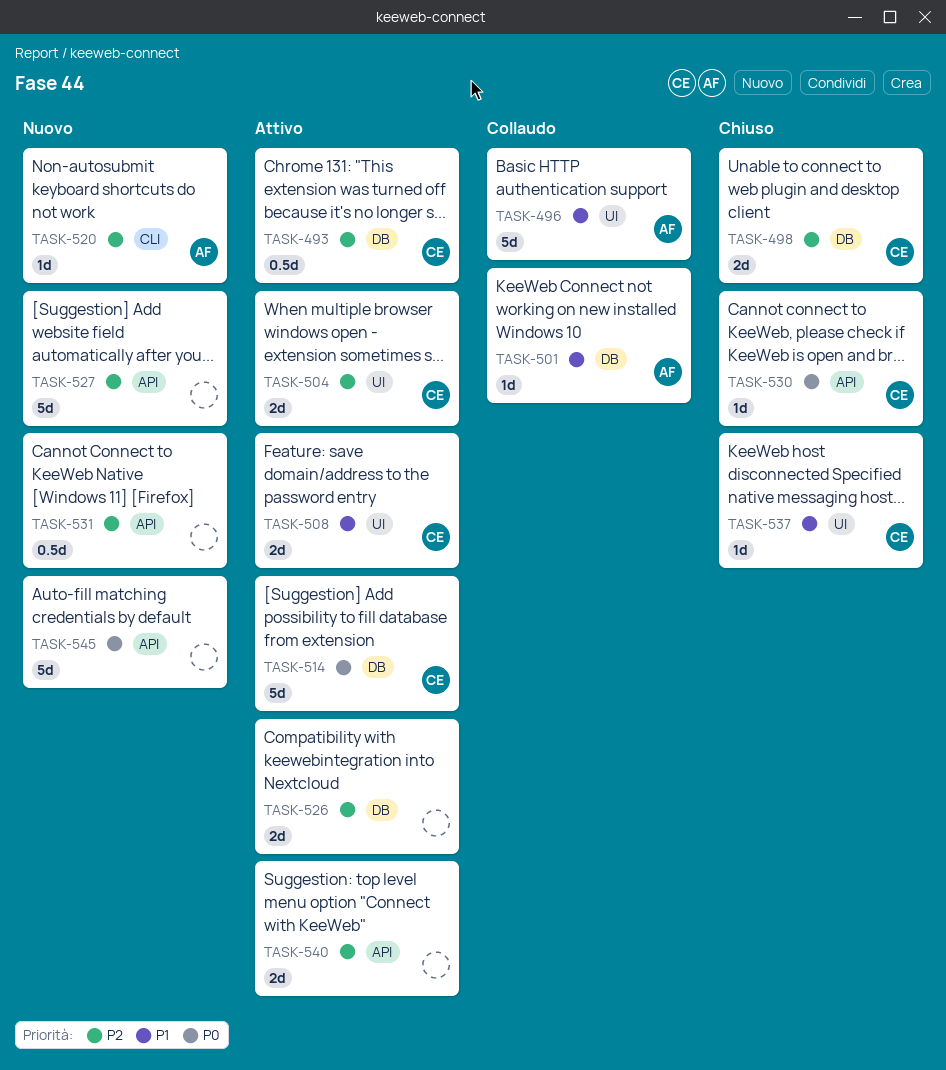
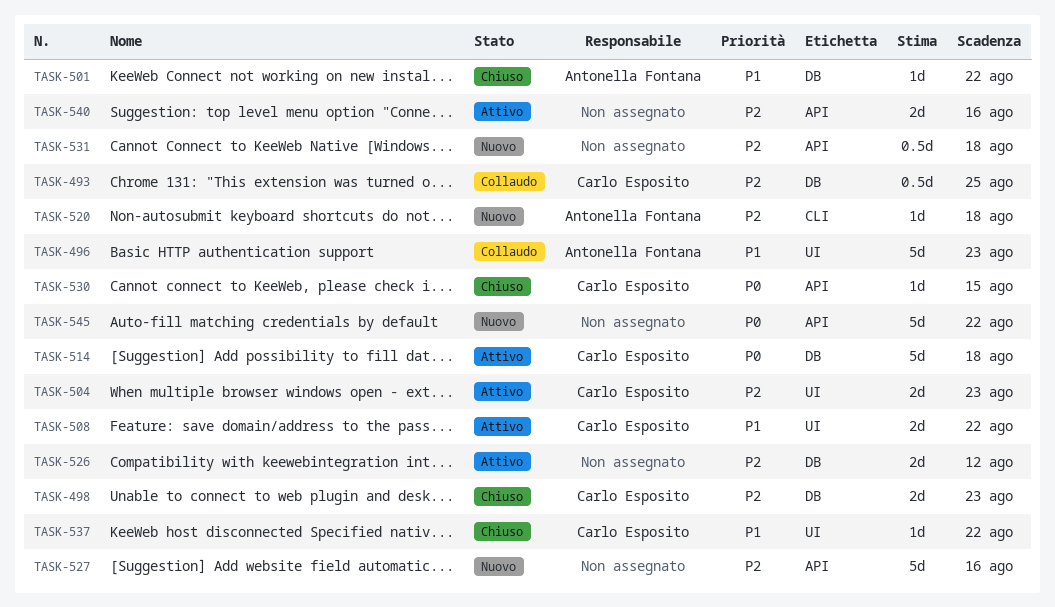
TASK-493, status: Attivo -> Collaudo
TASK-501, status: Collaudo -> Chiuso

